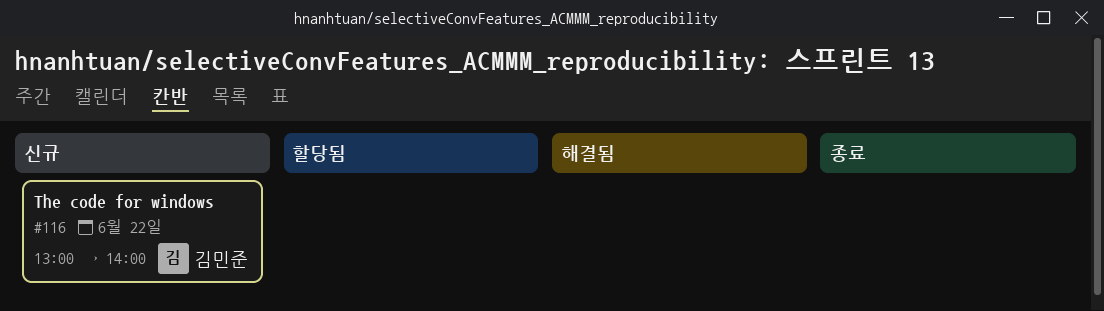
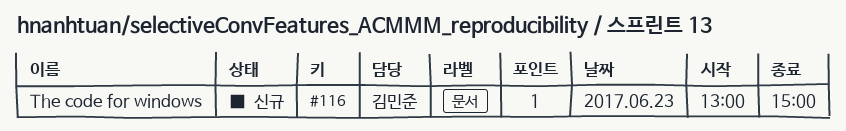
#116, day: Jun 22 -> Jun 23
#116, ends: 14:00 -> 15:00

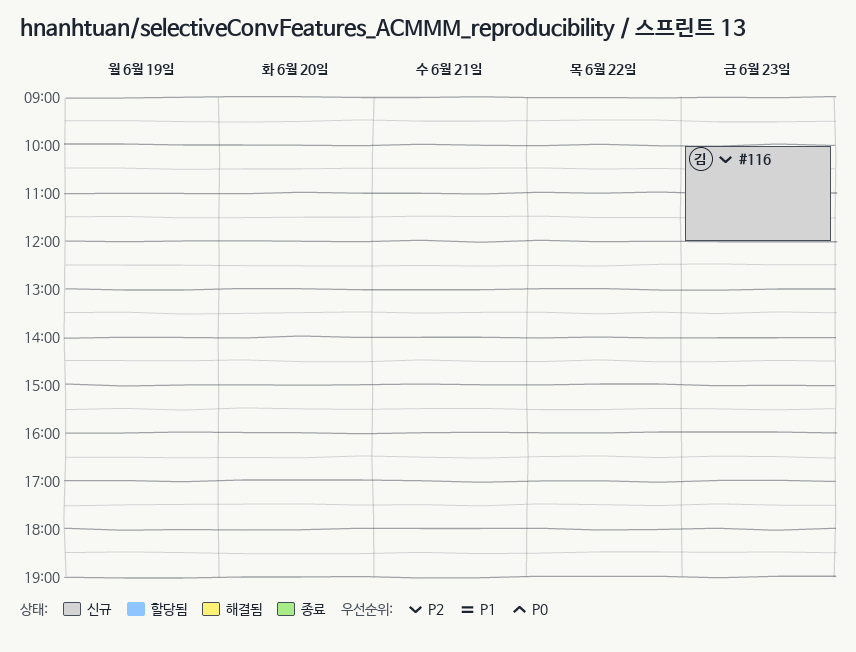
#116, begins: 13:00 -> 10:00
#116, ends: 15:00 -> 12:00

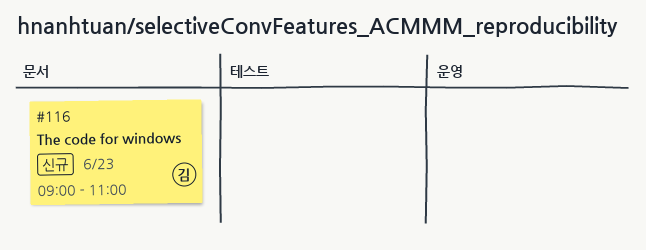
#116, begins: 10:00 -> 09:00
#116, ends: 12:00 -> 11:00

